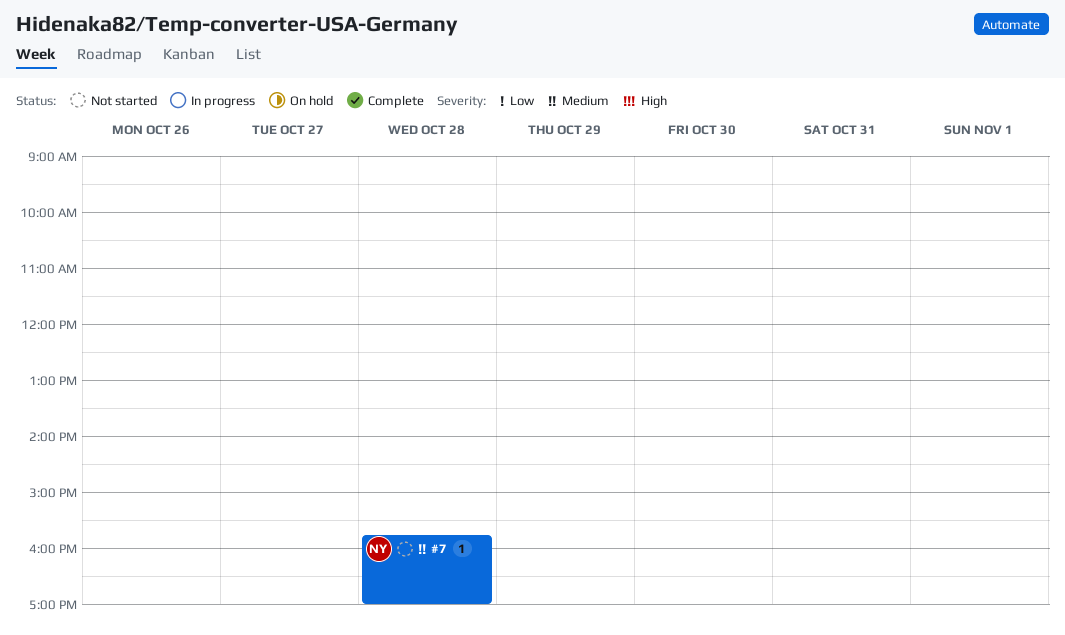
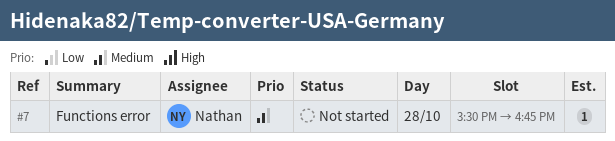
#7, begins: 15:45 -> 15:30
#7, ends: 17:00 -> 16:45

